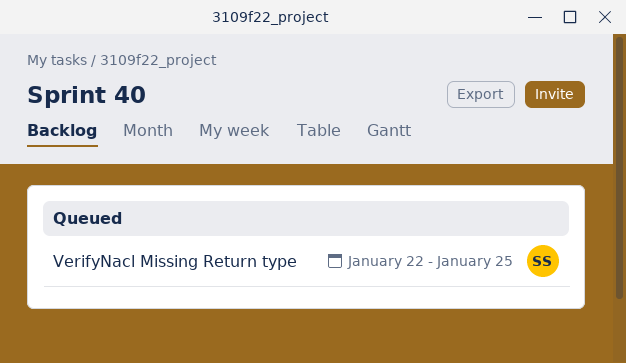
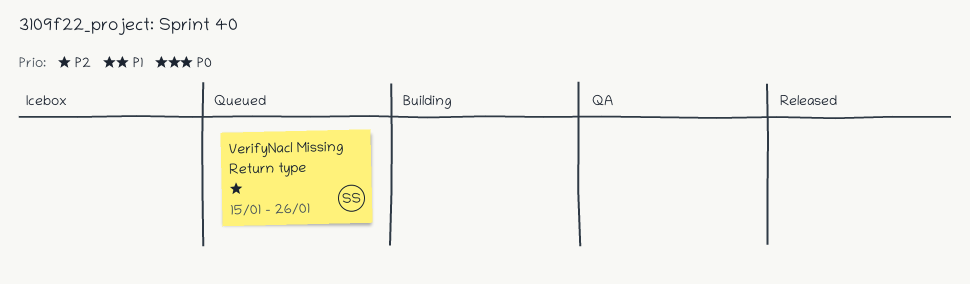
VerifyNacl Missing Return type, start: Jan 22 -> Jan 15
VerifyNacl Missing Return type, due: Jan 25 -> Jan 26

